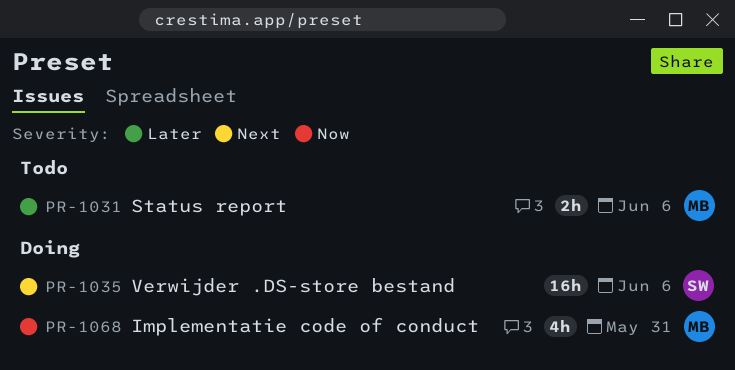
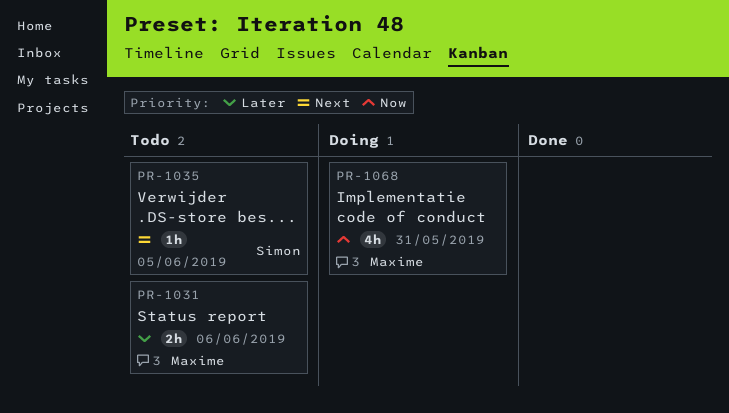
PR-1035, status: Doing -> Todo
PR-1035, estimate: 16h -> 1h
PR-1035, due: Jun 6 -> Jun 5

